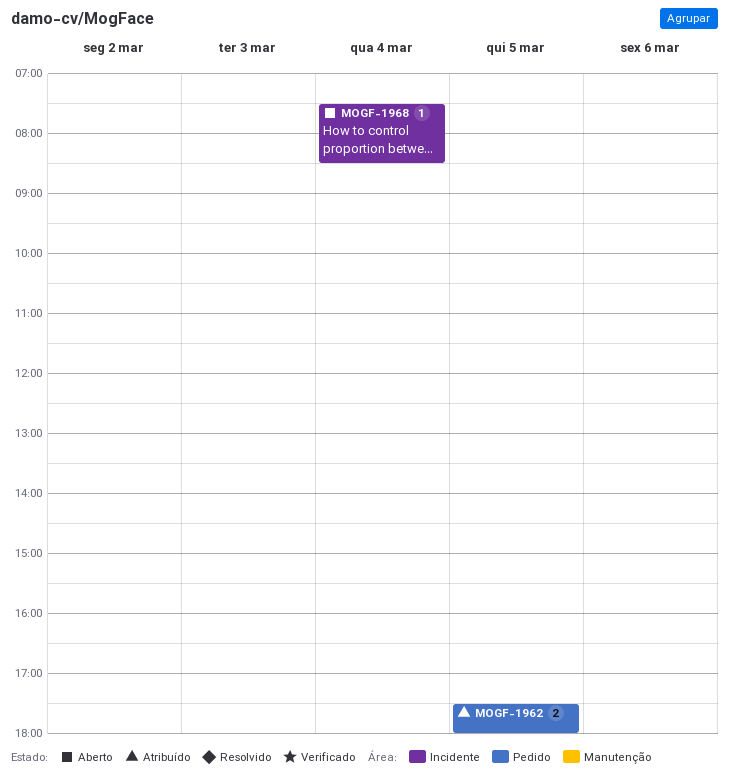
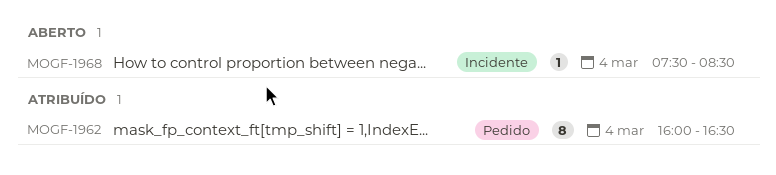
MOGF-1962, estimate: 2 -> 8
MOGF-1962, day: Mar 5 -> Mar 4
MOGF-1962, begins: 17:30 -> 16:00
MOGF-1962, ends: 18:00 -> 16:30

